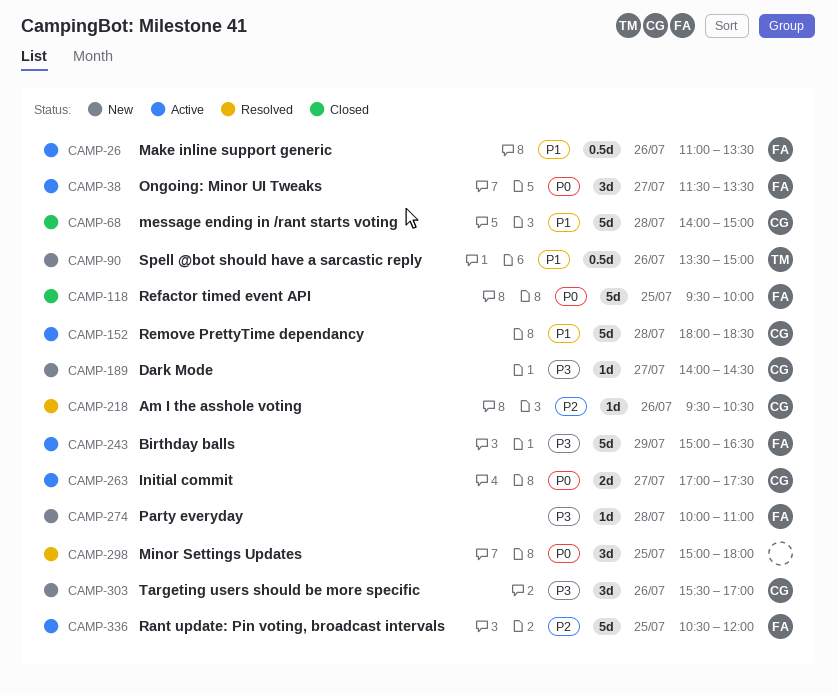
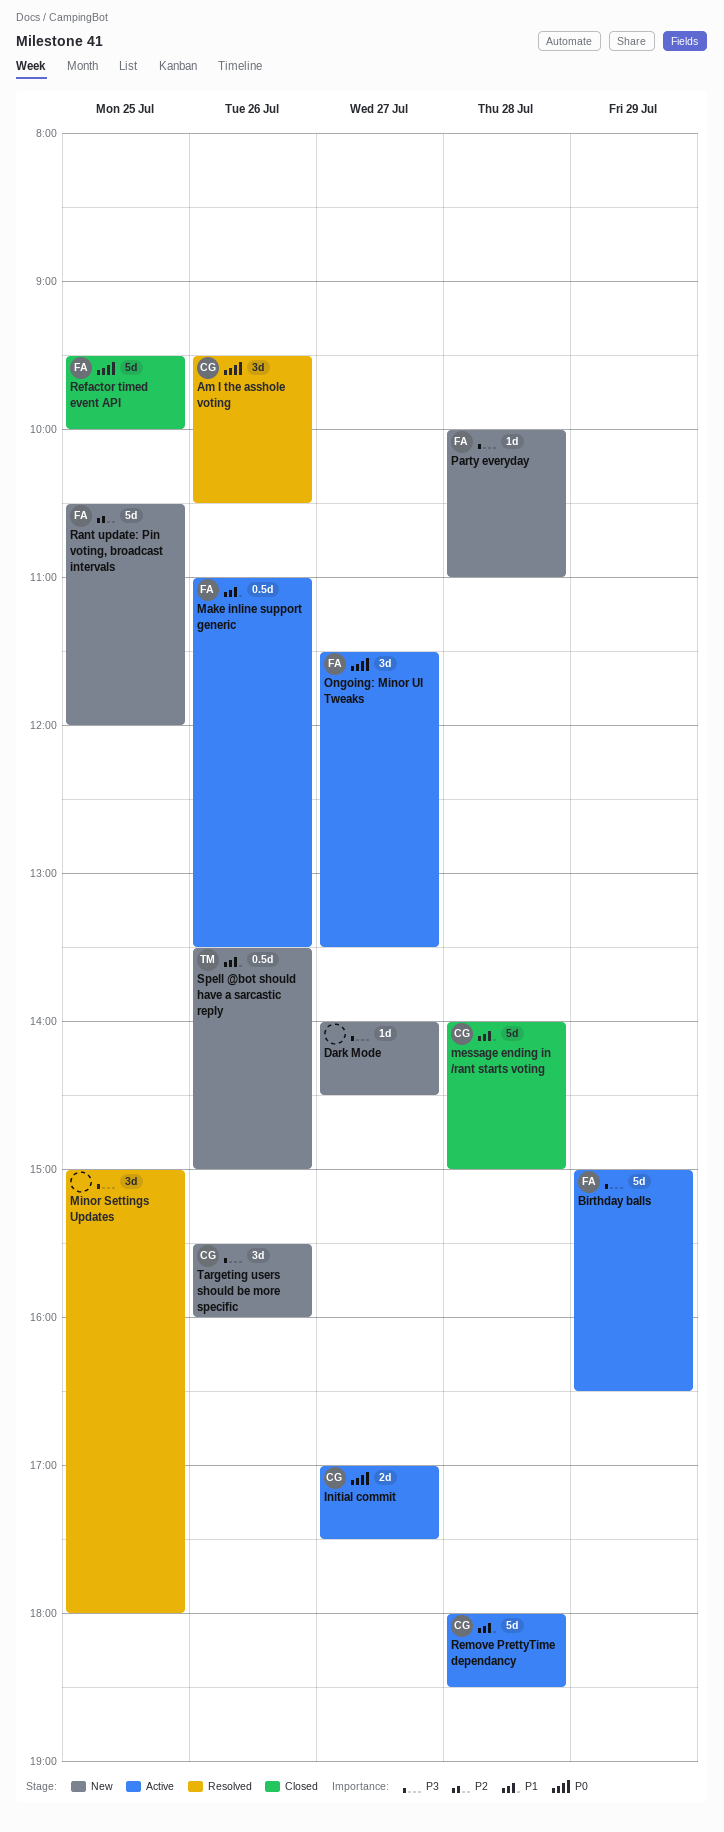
Am I the asshole voting, priority: P2 -> P0
Am I the asshole voting, estimate: 1d -> 3d
Dark Mode, owner: CG -> none
Minor Settings Updates, priority: P0 -> P3
Rant update: Pin voting, broadcast intervals, status: Active -> New
Targeting users should be more specific, ends: 17:00 -> 16:00

